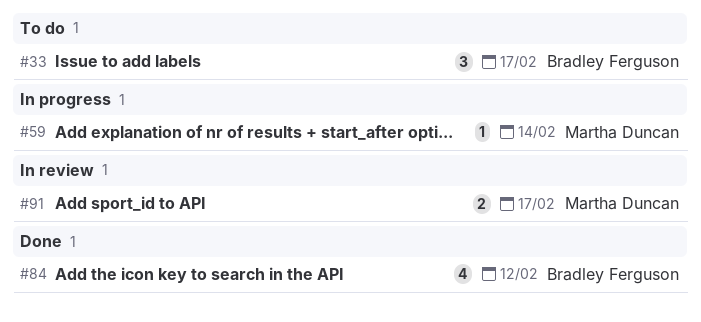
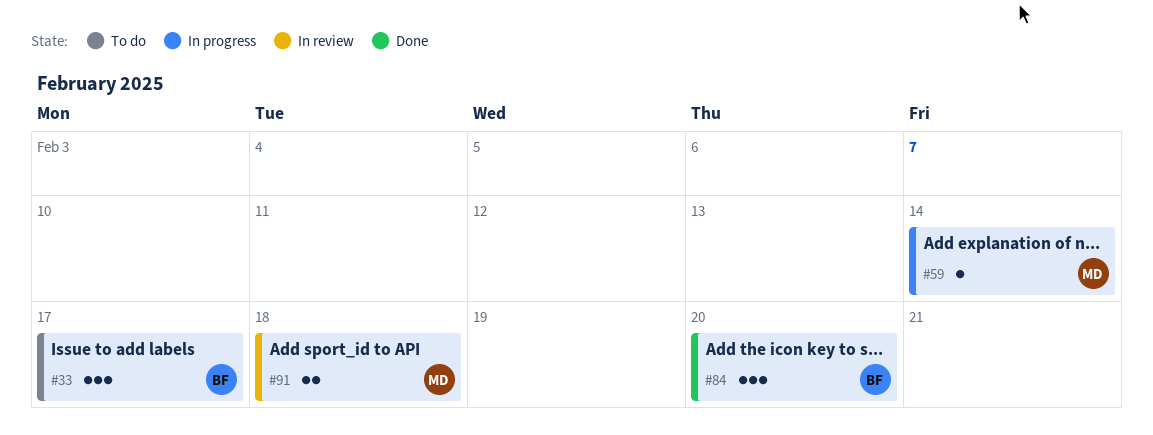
#84, estimate: 4 -> 3
#84, due: Feb 12 -> Feb 20
#91, due: Feb 17 -> Feb 18

